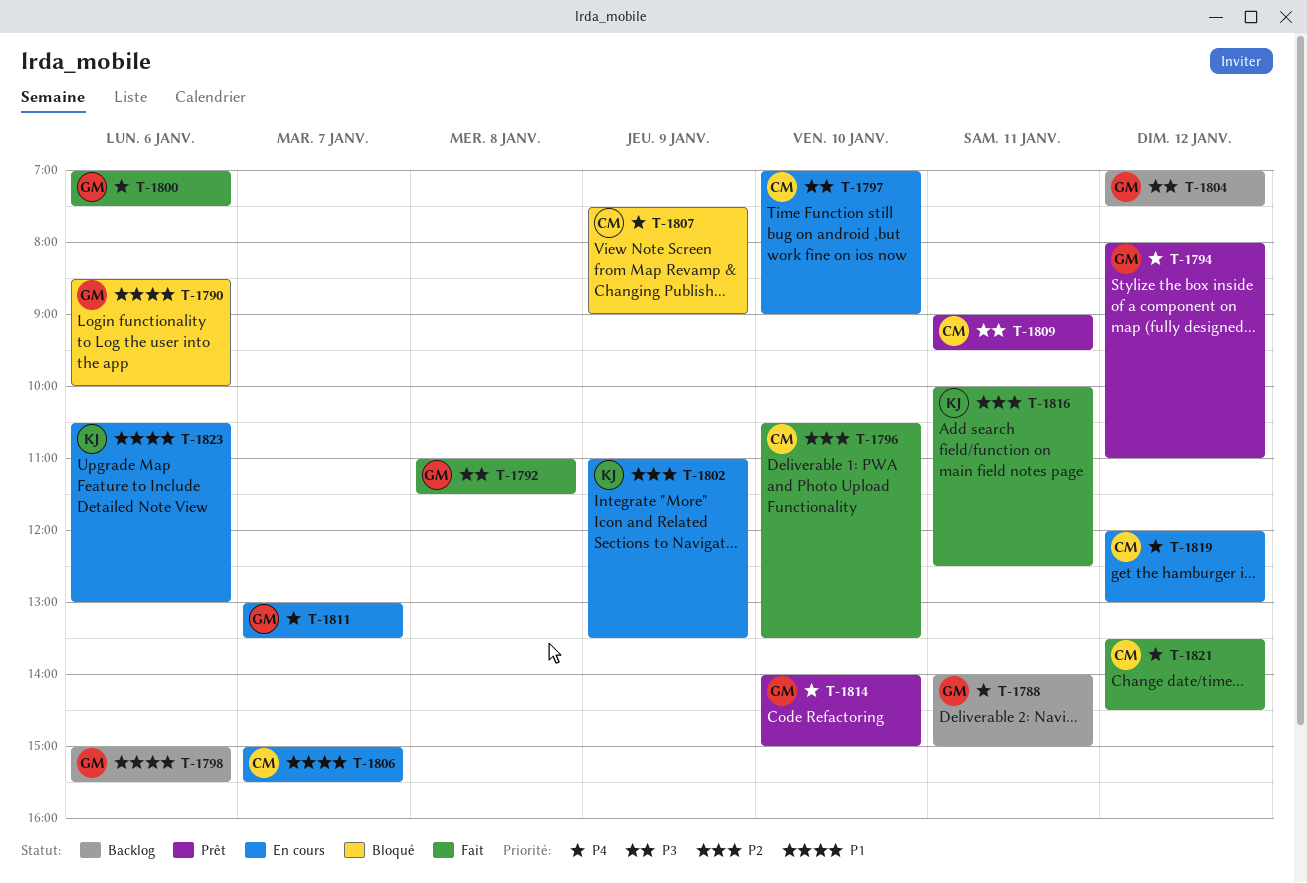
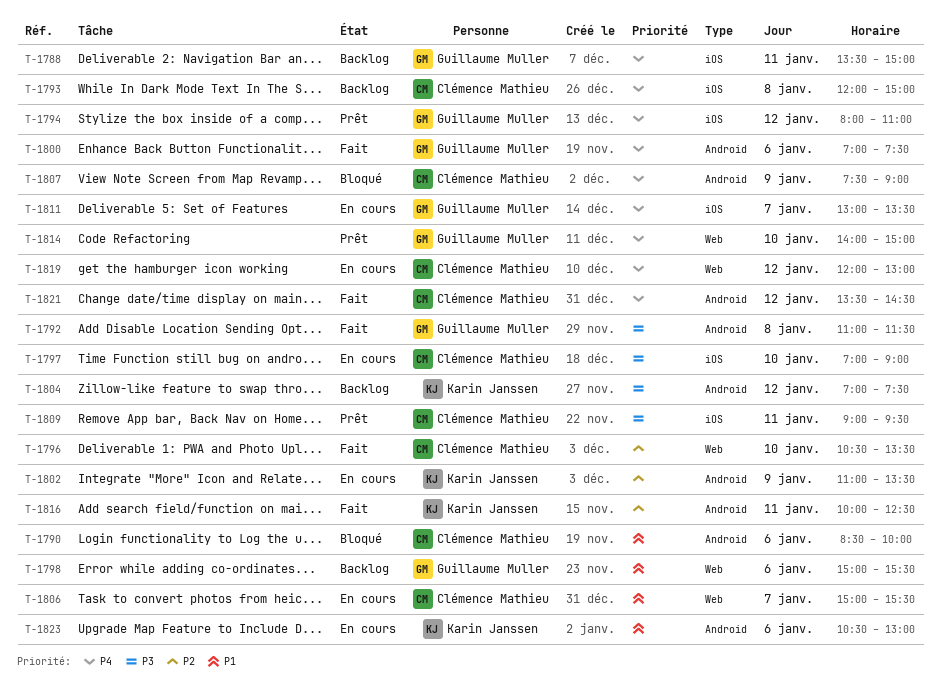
T-1788, begins: 14:00 -> 13:30
T-1790, owner: Guillaume Muller -> Clémence Mathieu
T-1793: none -> present
T-1804, owner: Guillaume Muller -> Karin Janssen

